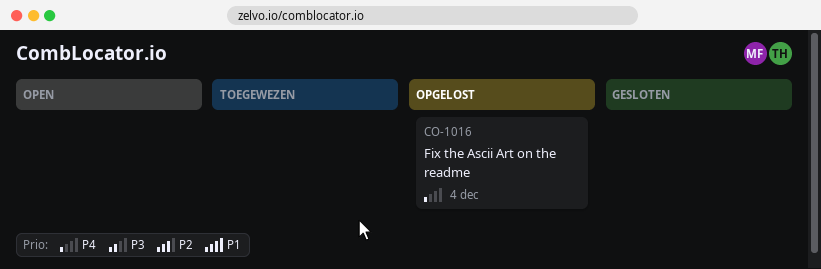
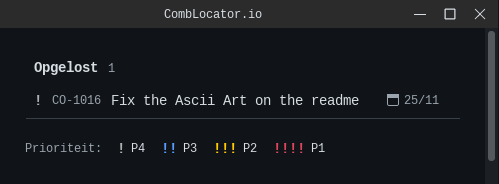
CO-1016, due: Dec 4 -> Nov 25

